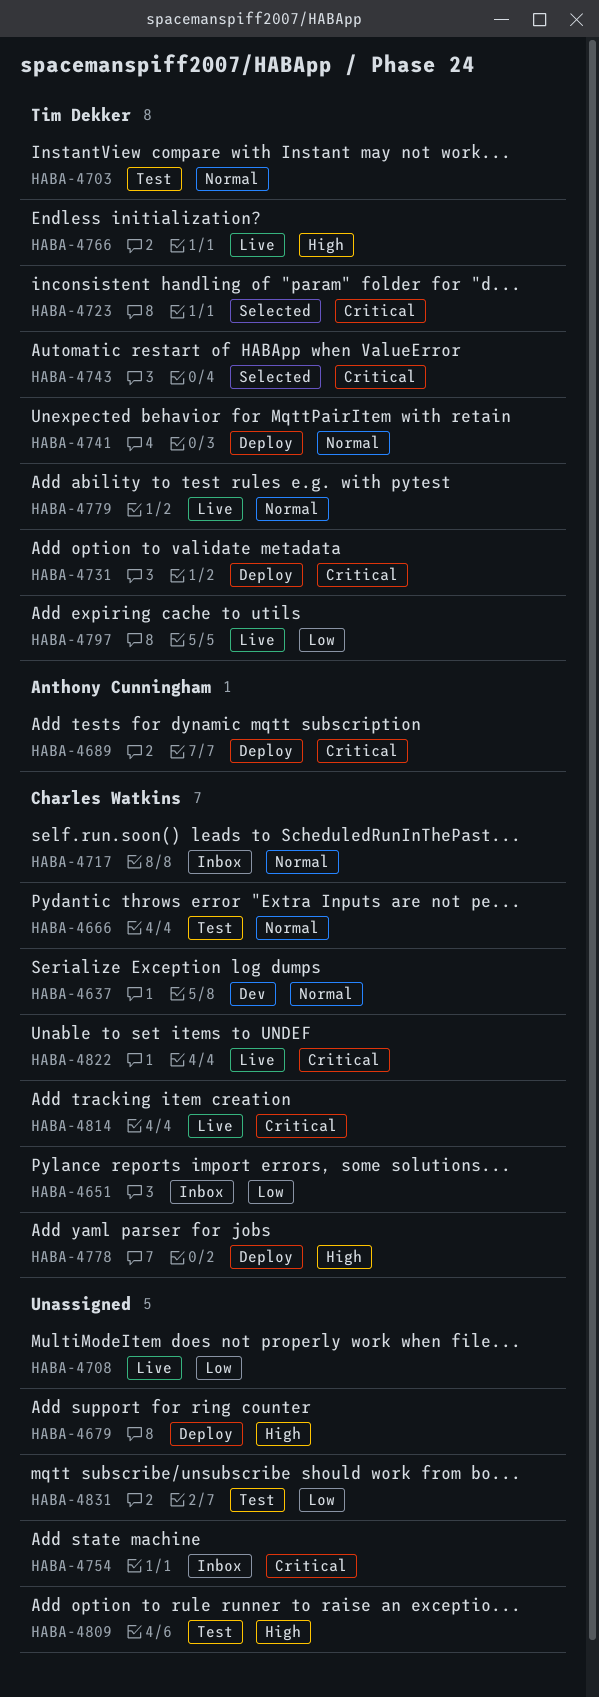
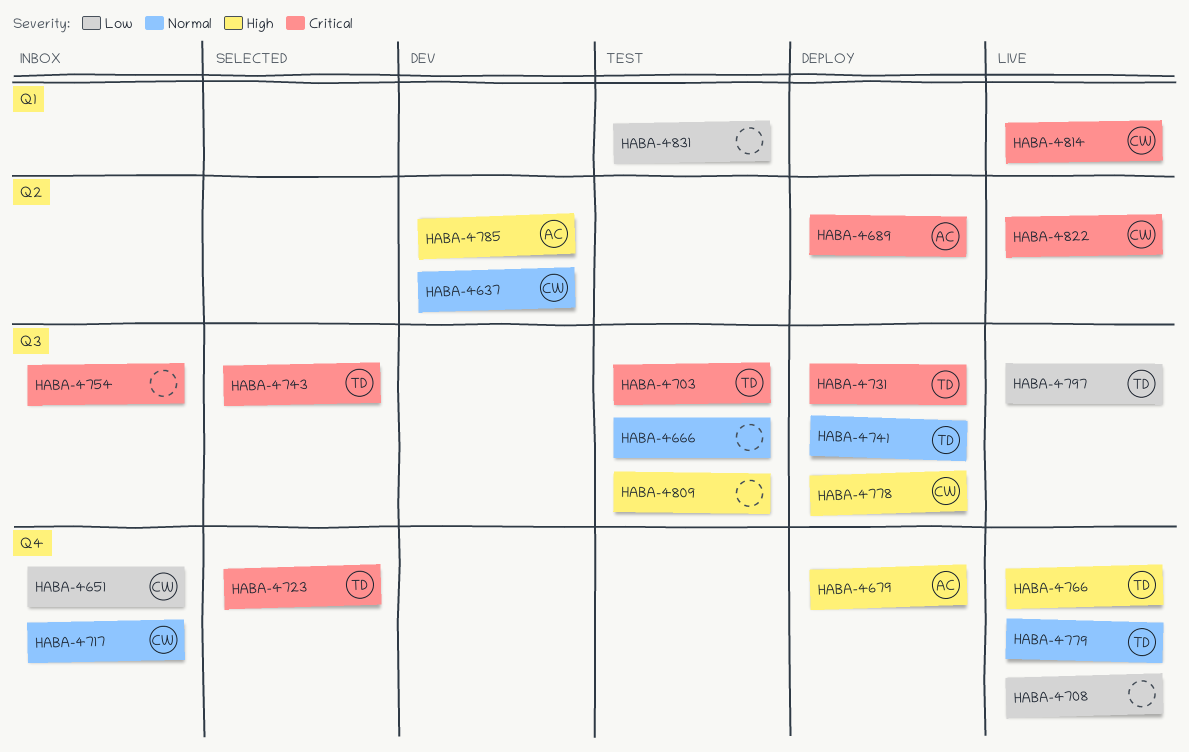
HABA-4666, owner: Charles Watkins -> none
HABA-4679, owner: none -> Anthony Cunningham
HABA-4703, priority: Normal -> Critical
HABA-4785: none -> present

